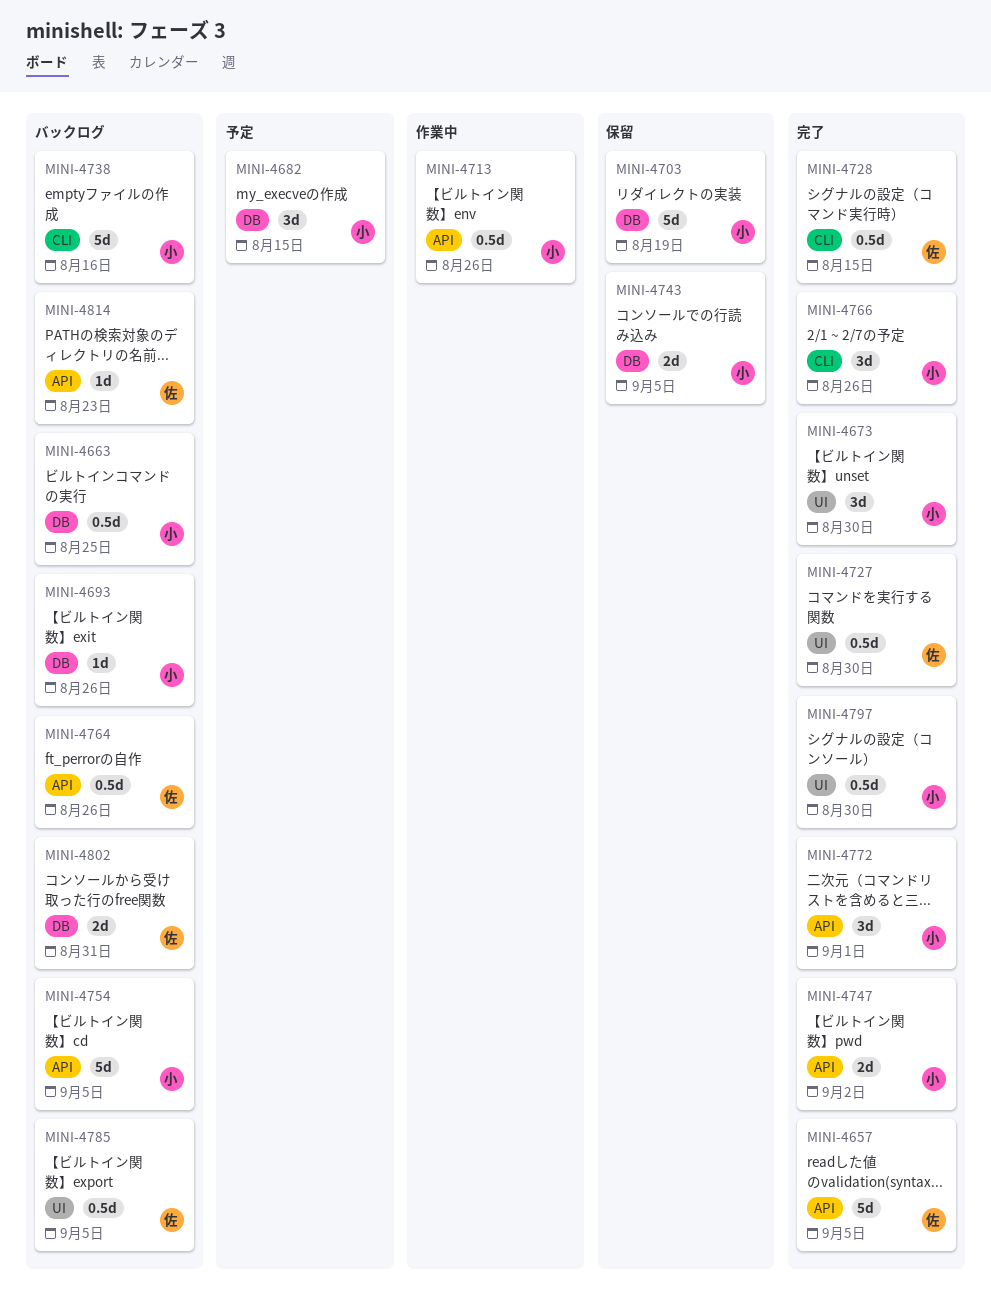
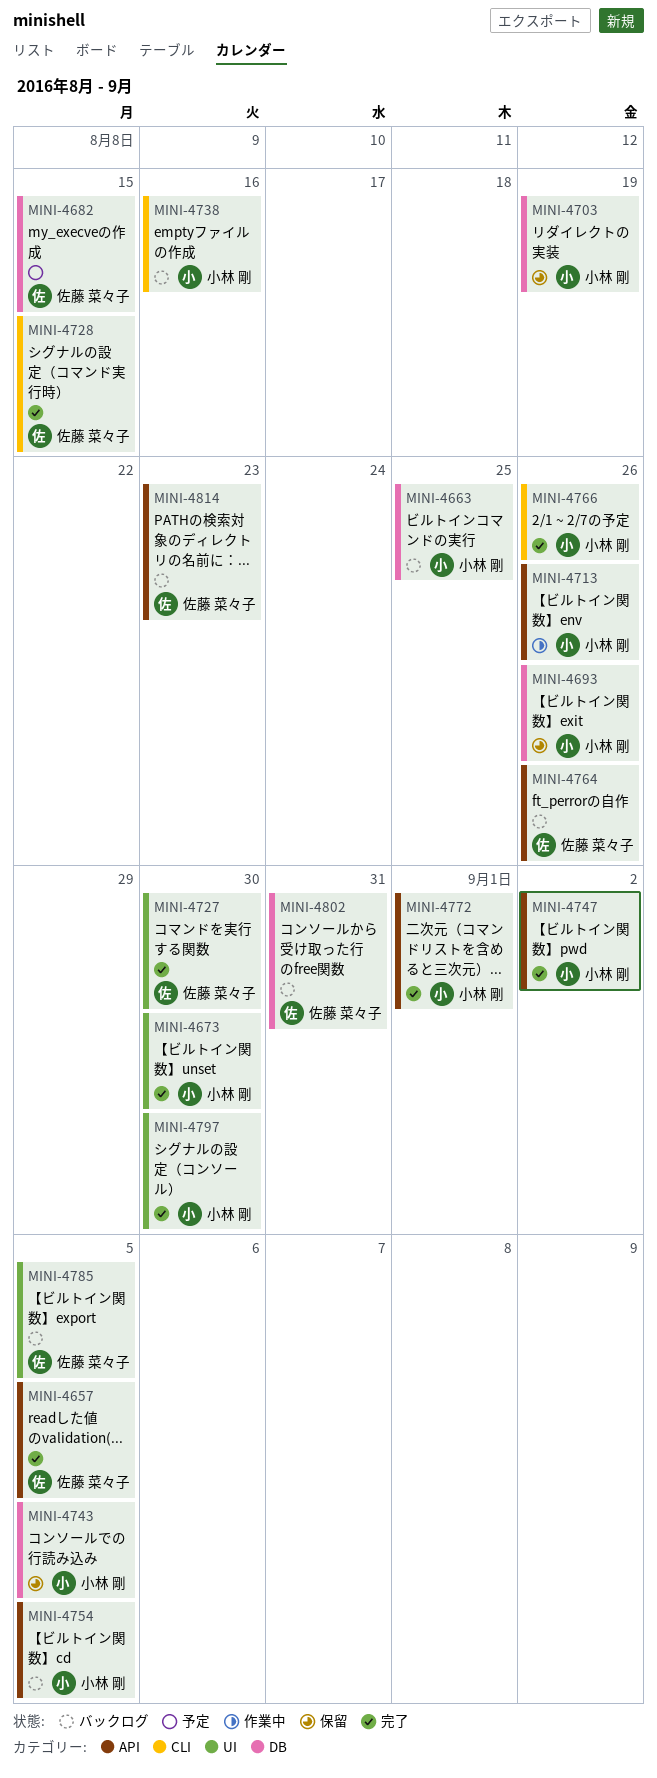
MINI-4682, owner: 小林 剛 -> 佐藤 菜々子
MINI-4693, status: バックログ -> 保留

